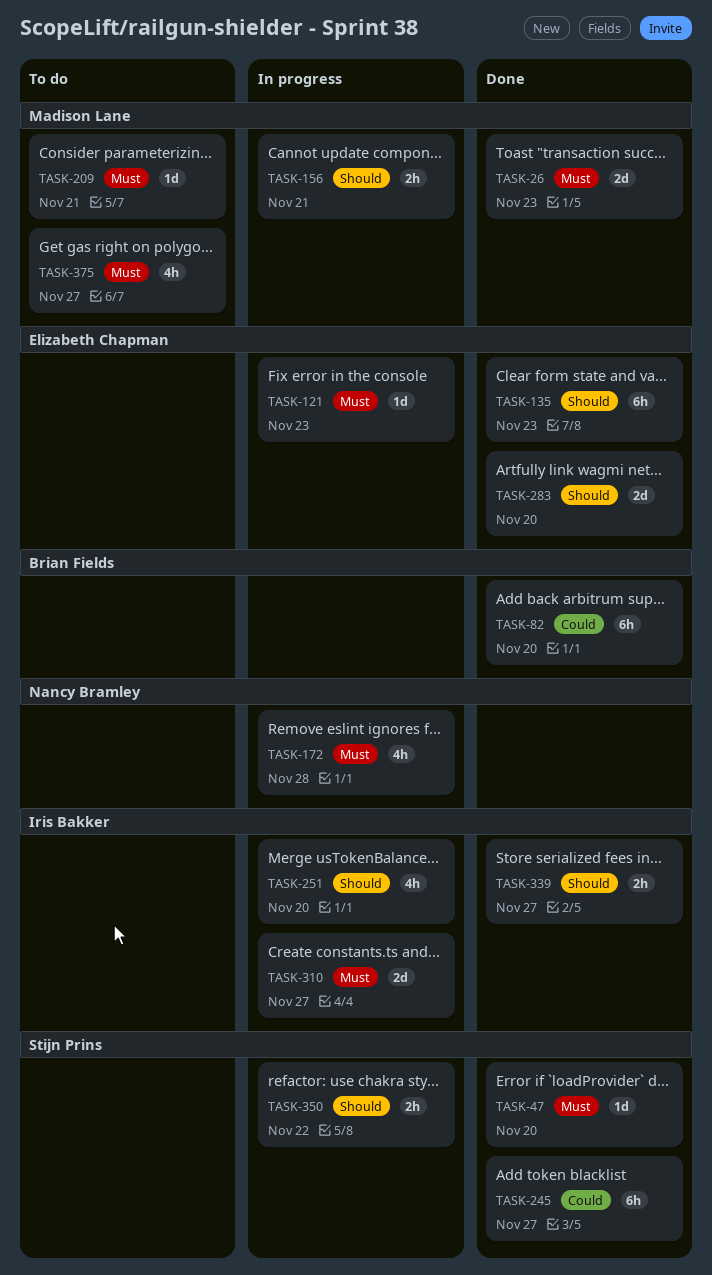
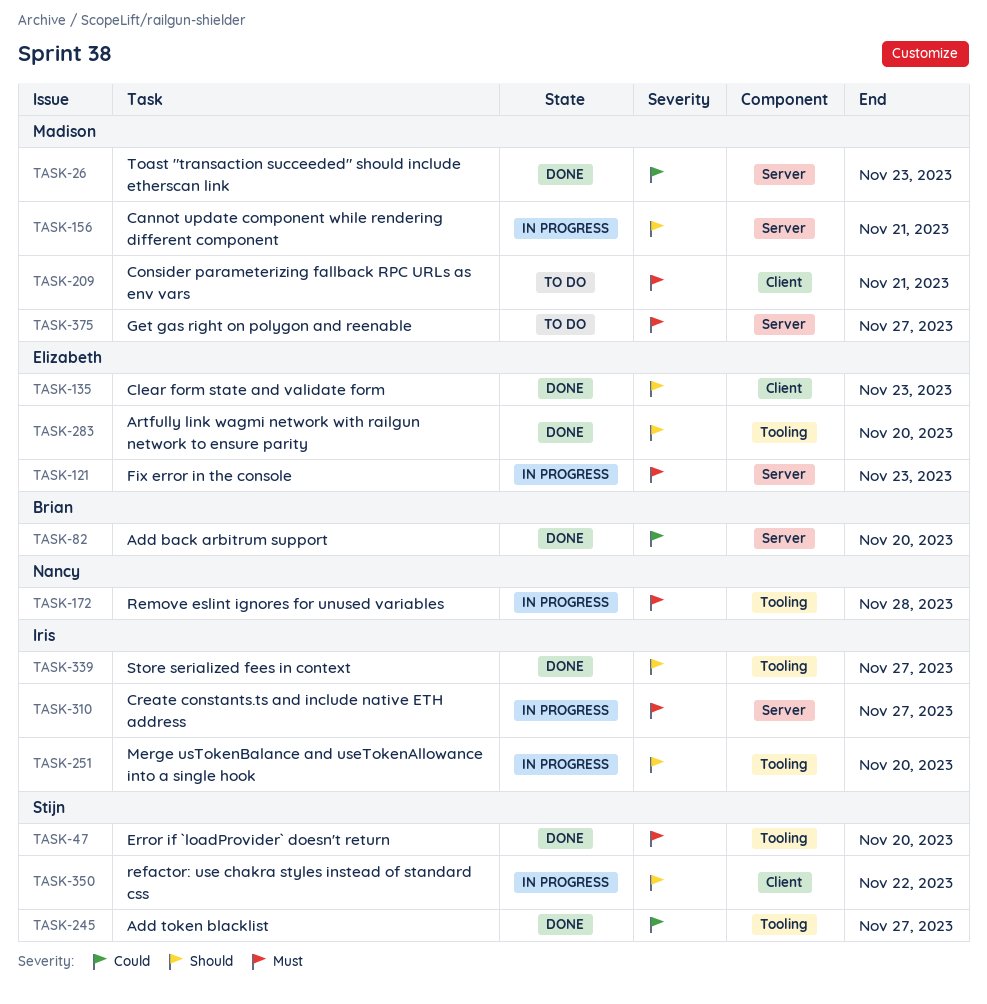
TASK-26, priority: Must -> Could

